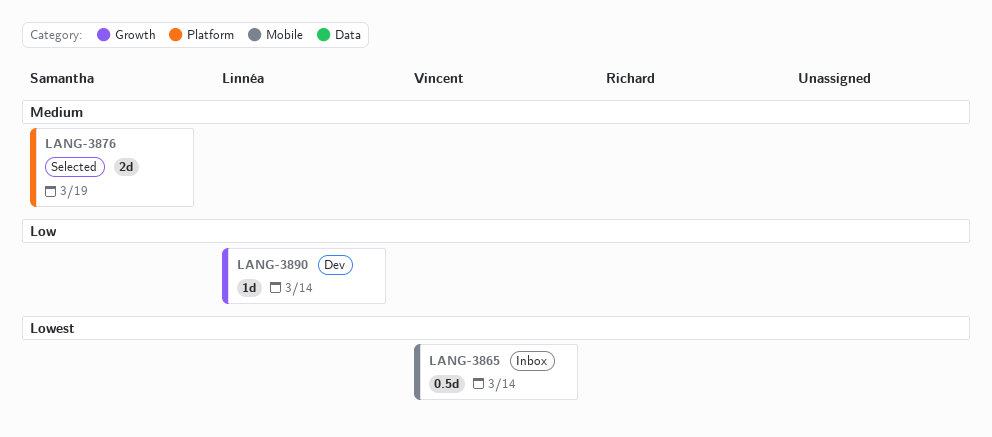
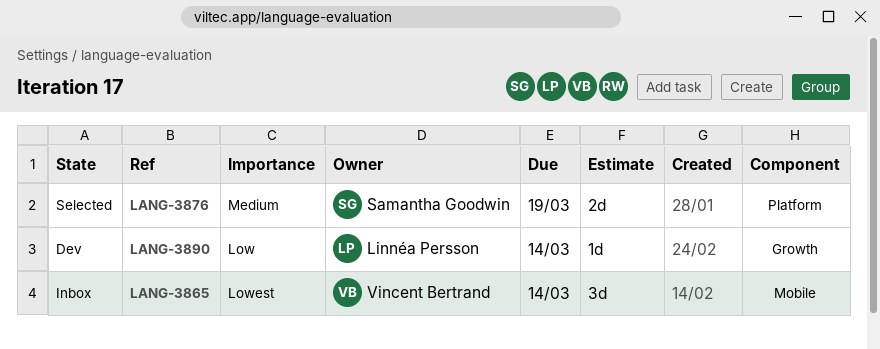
LANG-3865, estimate: 0.5d -> 3d

